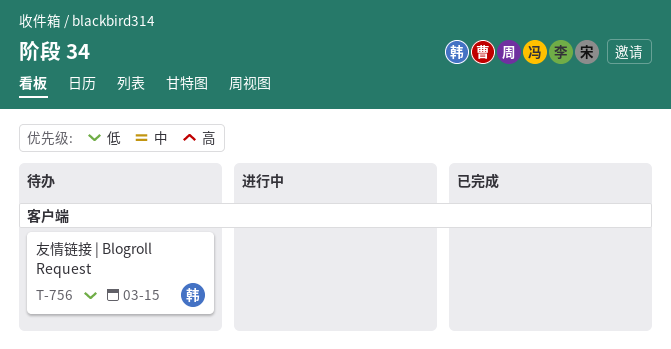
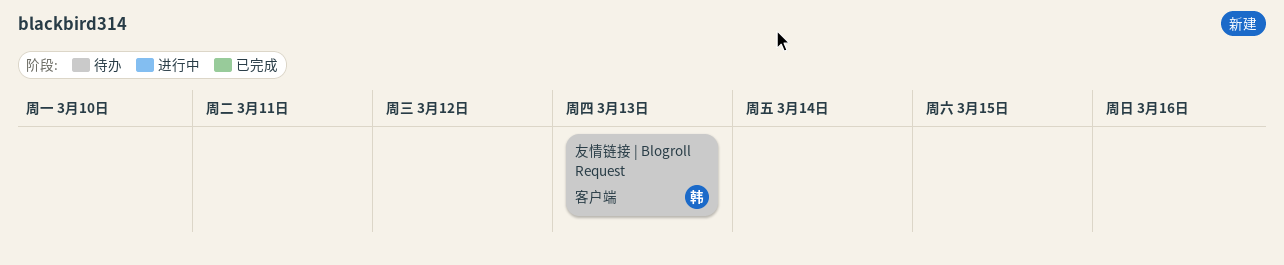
友情链接 | Blogroll Request, due: Mar 15 -> Mar 13

